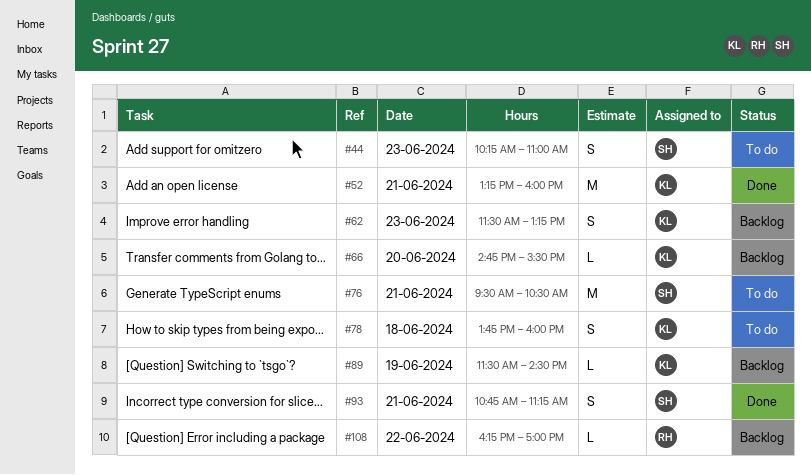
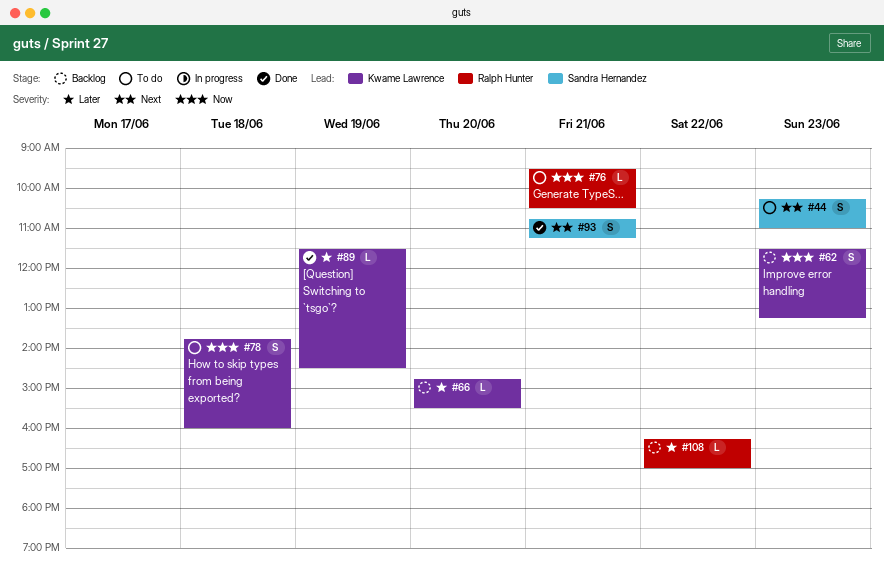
#52: present -> none
#76, owner: Sandra Hernandez -> Ralph Hunter
#76, estimate: M -> L
#89, status: Backlog -> Done

